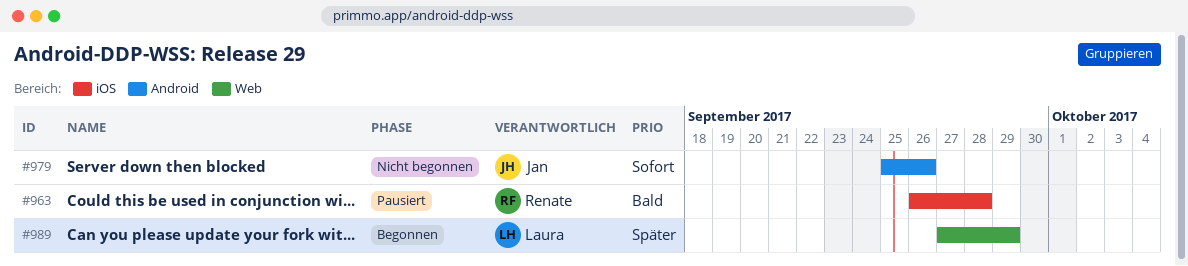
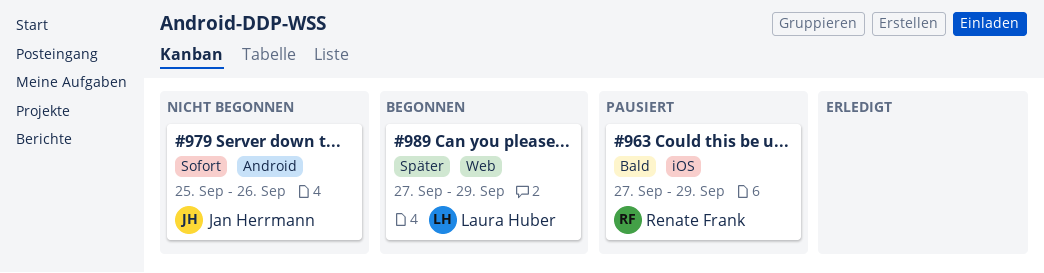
#963, start: Sep 26 -> Sep 27
#963, due: Sep 28 -> Sep 29

